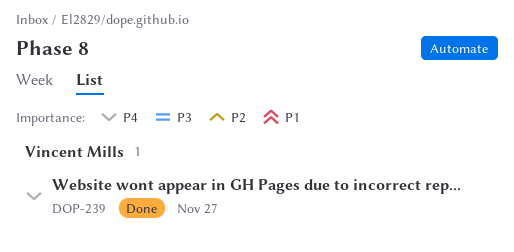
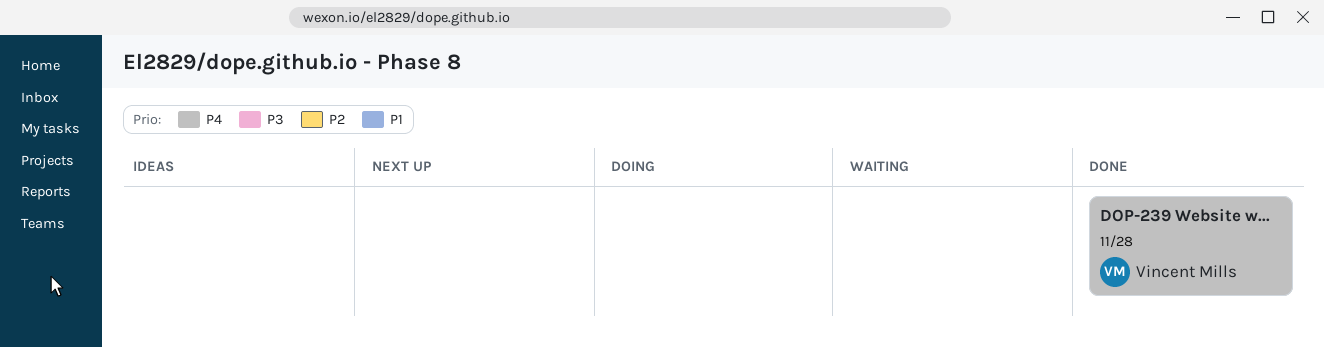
DOP-239, due: Nov 27 -> Nov 28

